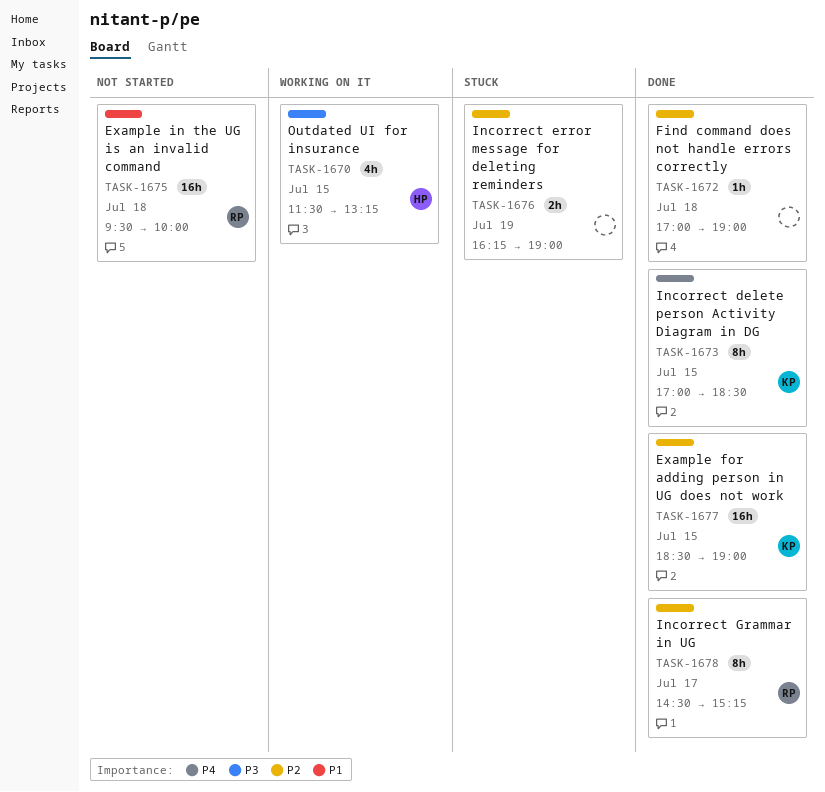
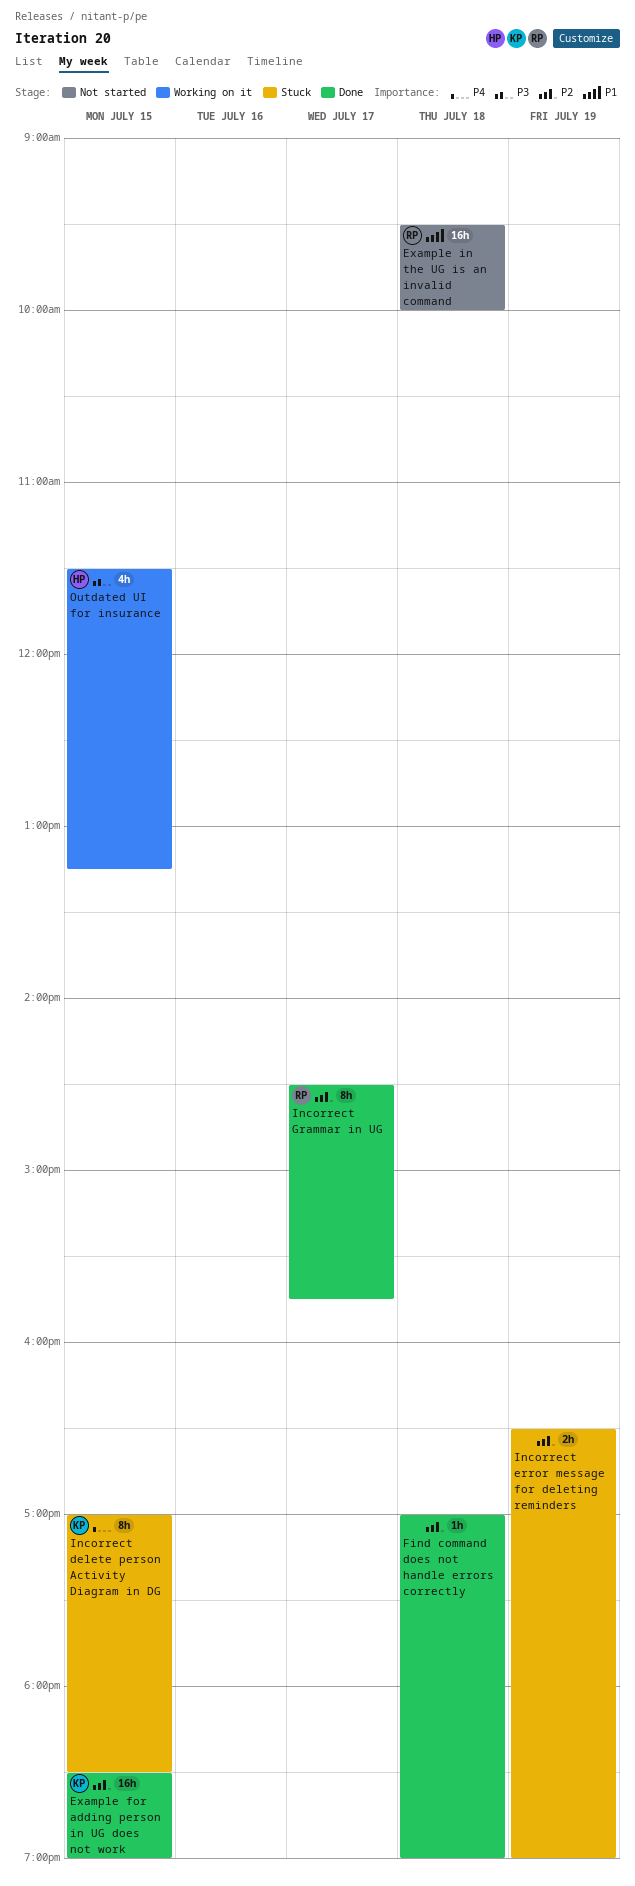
Incorrect delete person Activity Diagram in DG, status: Done -> Stuck
Incorrect error message for deleting reminders, begins: 16:15 -> 16:30
Incorrect Grammar in UG, ends: 15:15 -> 15:45

